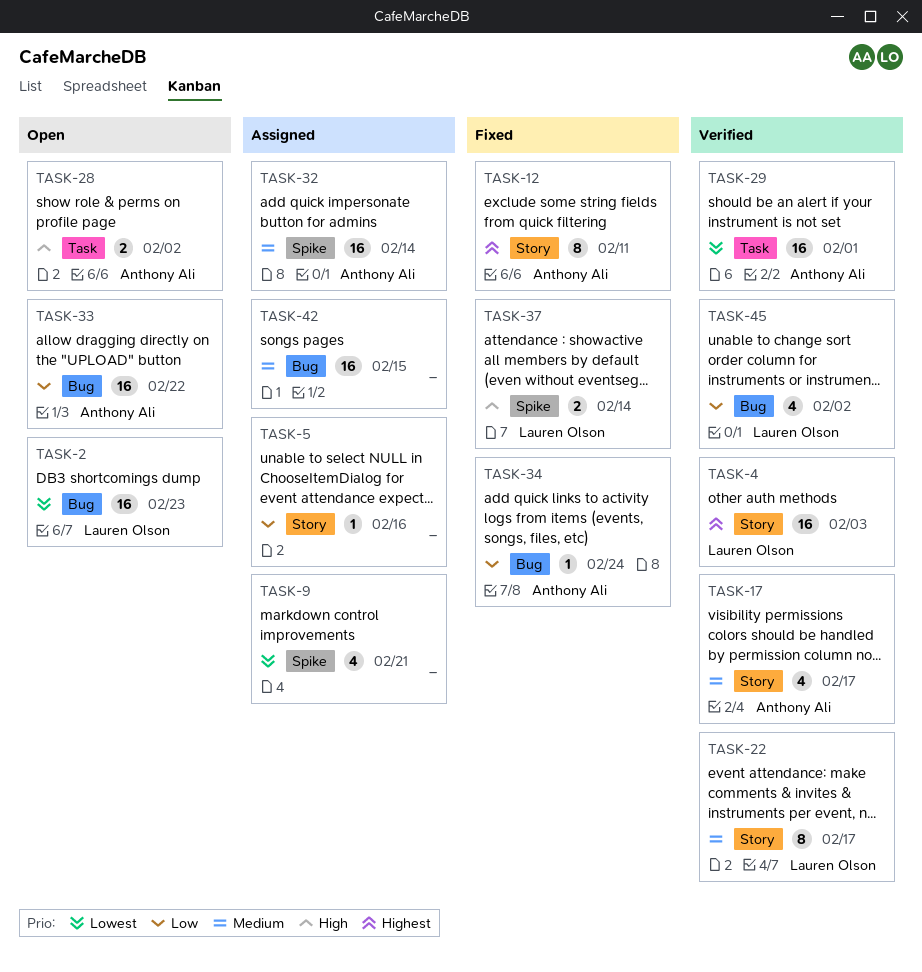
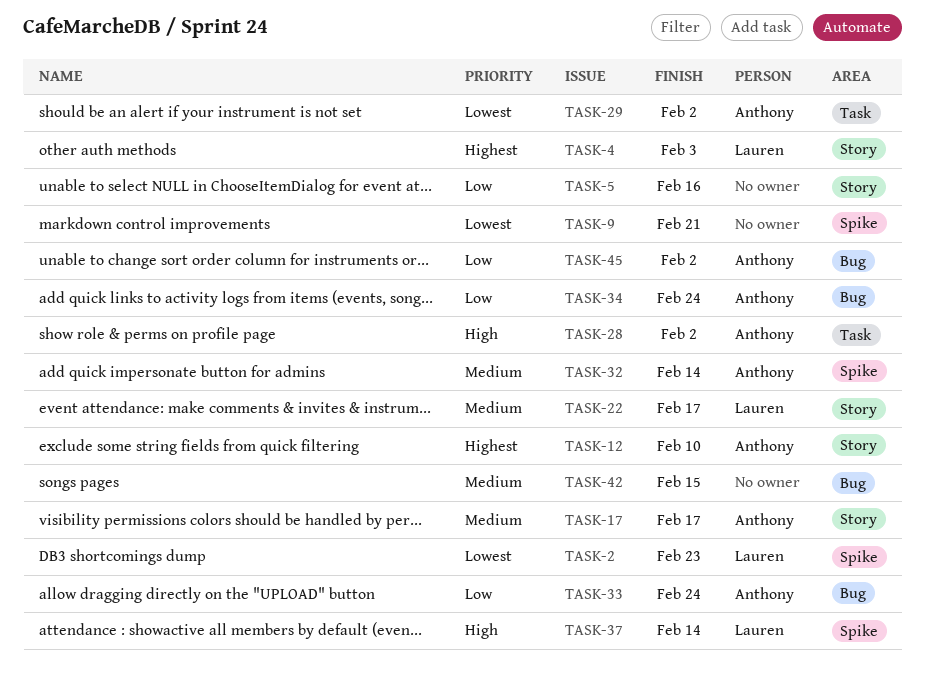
TASK-2, label: Bug -> Spike
TASK-12, due: Feb 11 -> Feb 10
TASK-29, due: Feb 1 -> Feb 2
TASK-33, due: Feb 22 -> Feb 24
TASK-45, owner: Lauren Olson -> Anthony Ali

